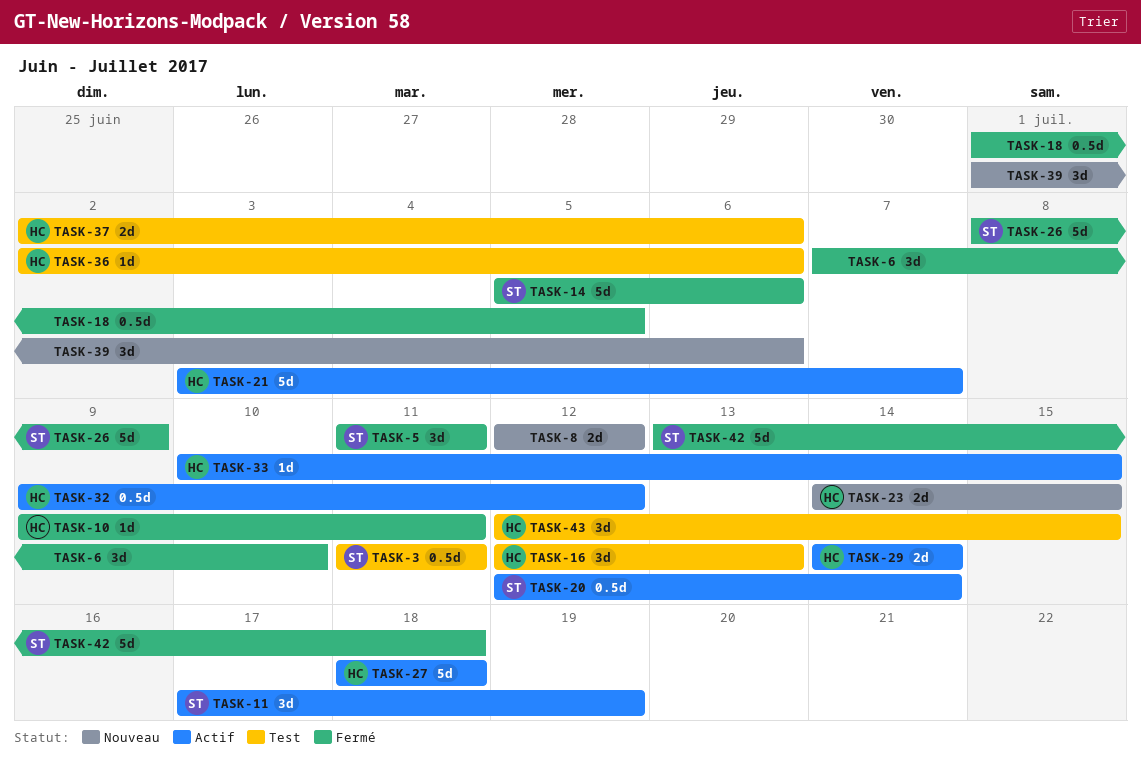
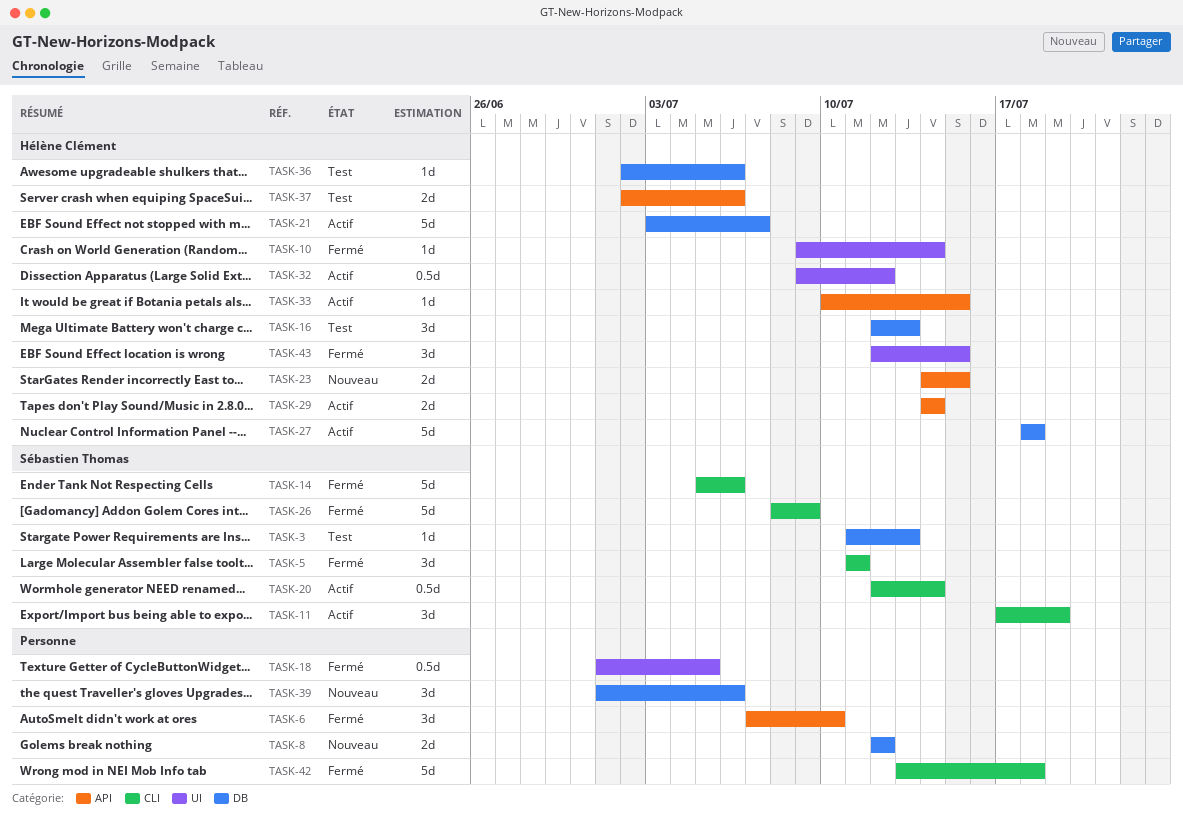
TASK-3, estimate: 0.5d -> 1d
TASK-3, due: Jul 11 -> Jul 13
TASK-10, due: Jul 11 -> Jul 14
TASK-42, owner: Sébastien Thomas -> none
TASK-43, status: Test -> Fermé

